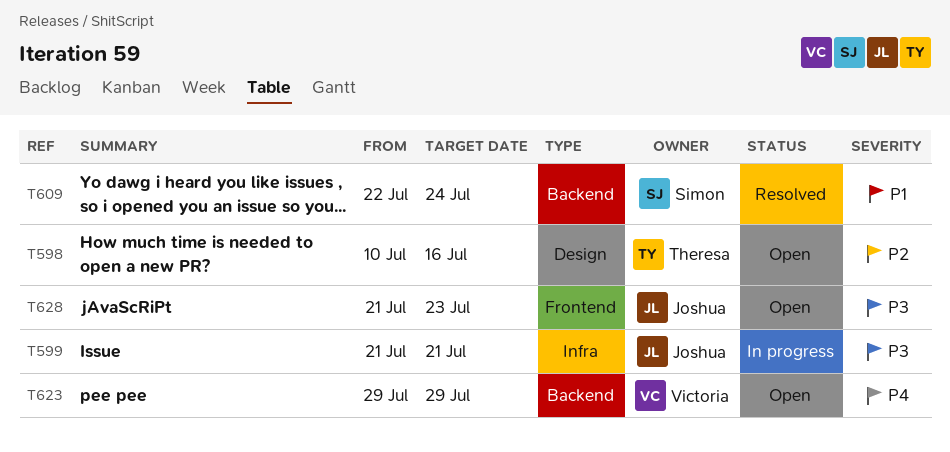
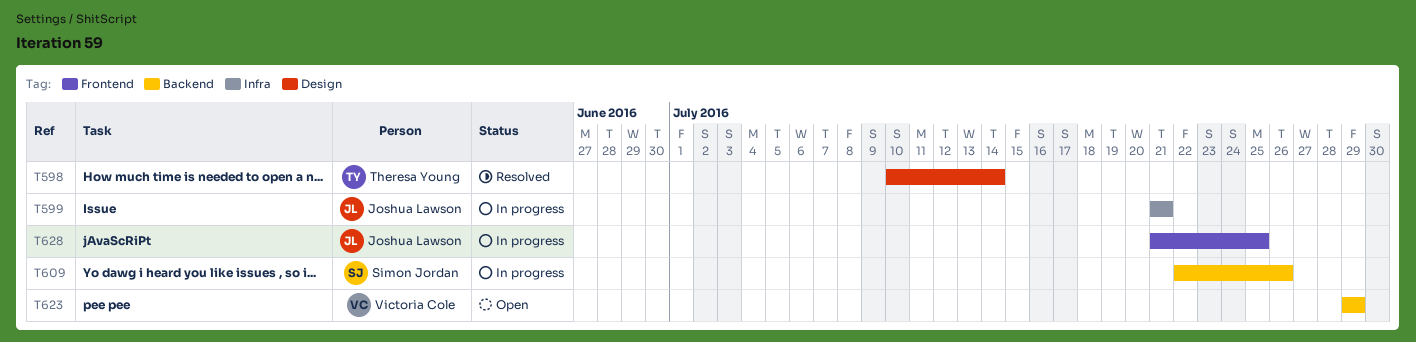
T598, status: Open -> Resolved
T598, due: Jul 16 -> Jul 14
T609, status: Resolved -> In progress
T609, due: Jul 24 -> Jul 26
T628, status: Open -> In progress
T628, due: Jul 23 -> Jul 25

